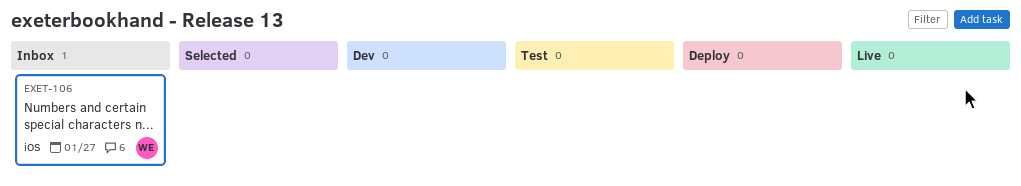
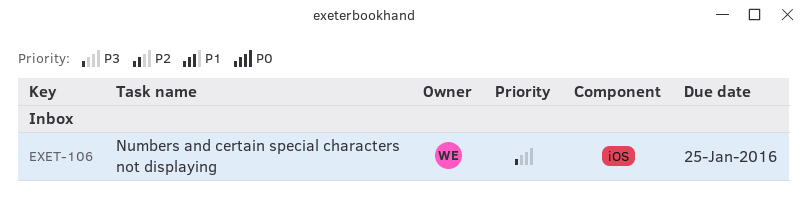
EXET-106, due: Jan 27 -> Jan 25

